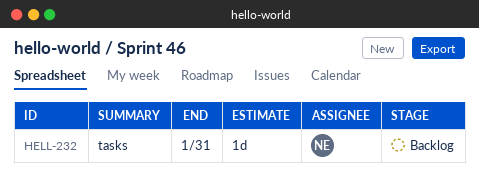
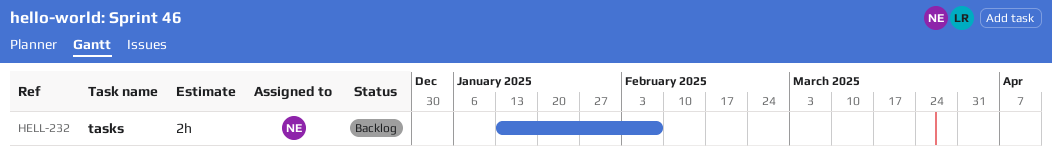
HELL-232, estimate: 1d -> 2h
HELL-232, due: Jan 31 -> Feb 7

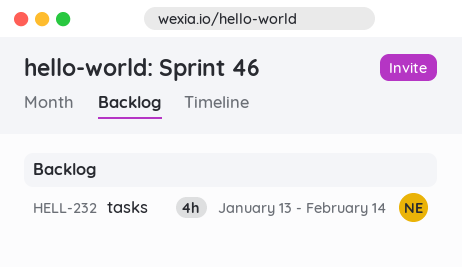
HELL-232, estimate: 2h -> 4h
HELL-232, due: Feb 7 -> Feb 14

